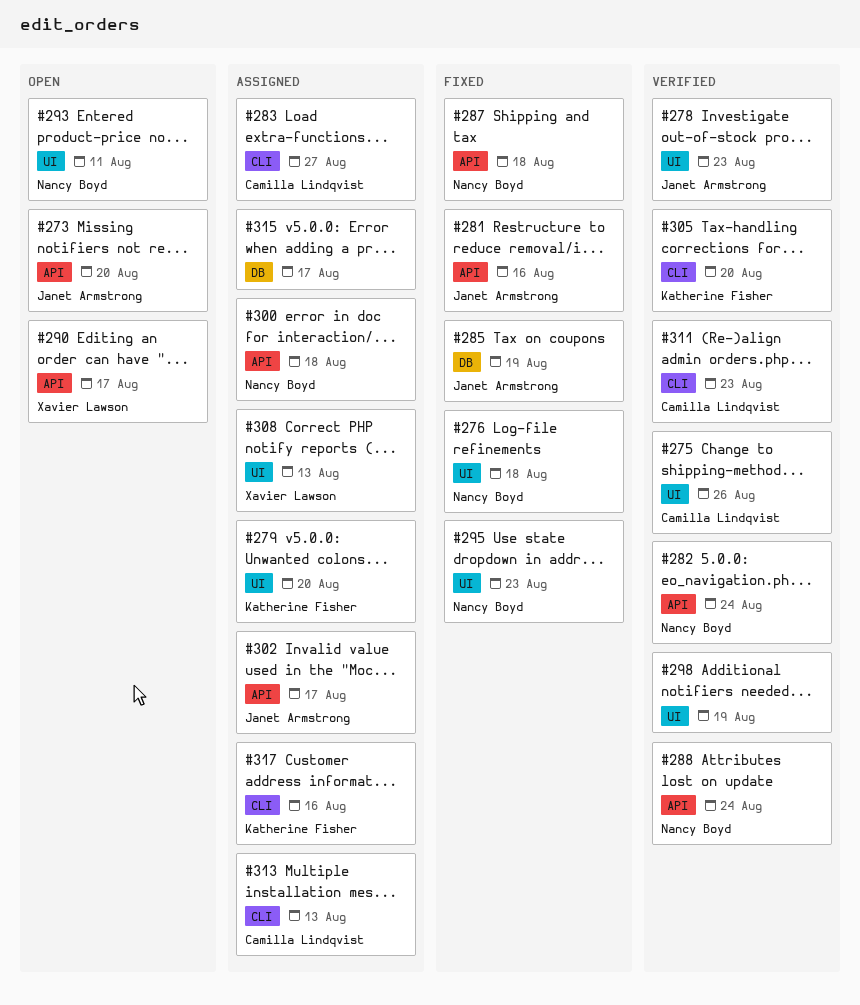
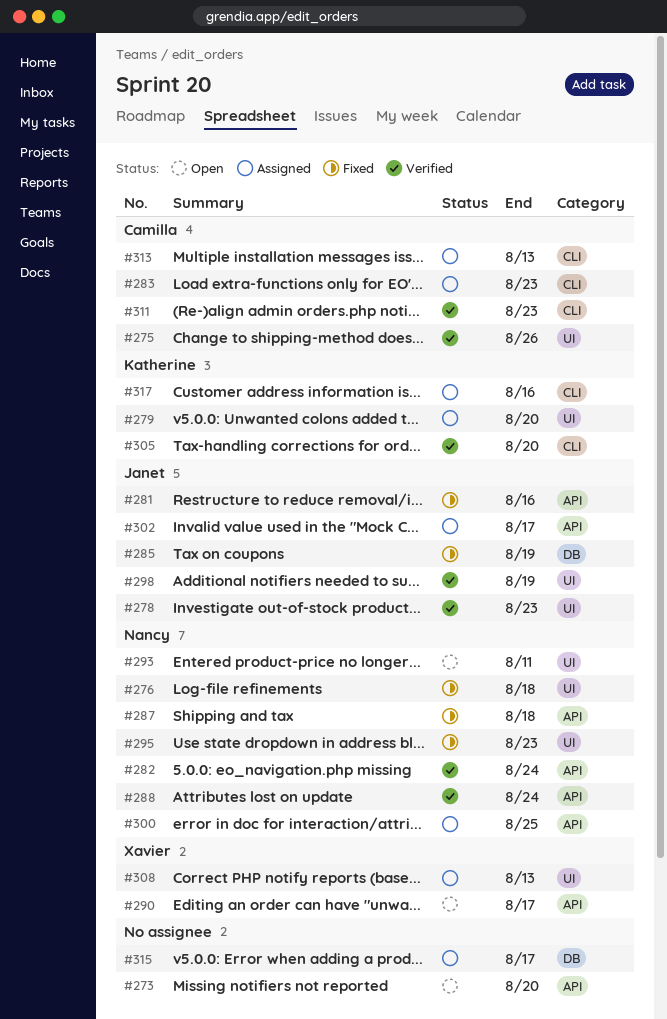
#273, owner: Janet Armstrong -> none
#283, due: Aug 27 -> Aug 23
#298, owner: none -> Janet Armstrong
#300, due: Aug 18 -> Aug 25

